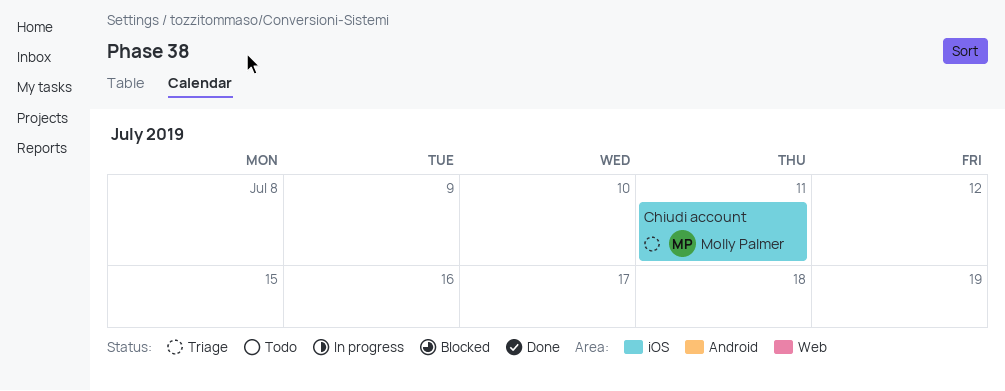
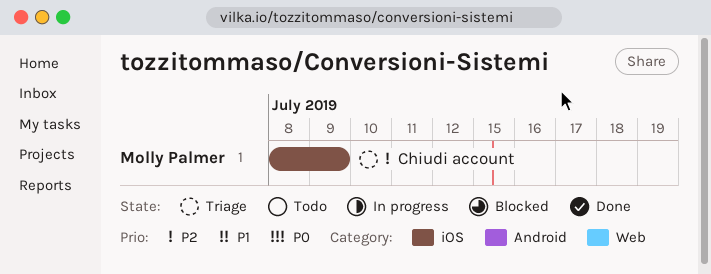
Chiudi account, due: Jul 11 -> Jul 9

